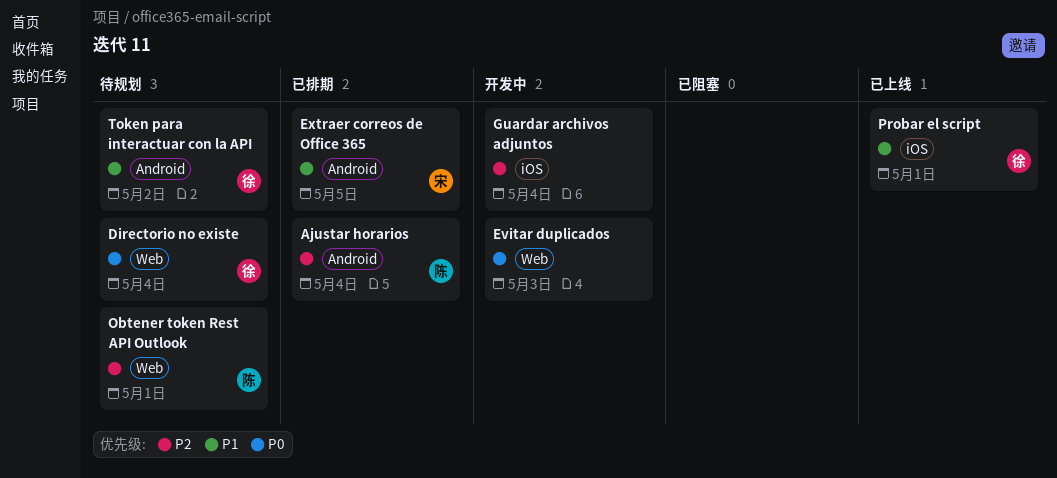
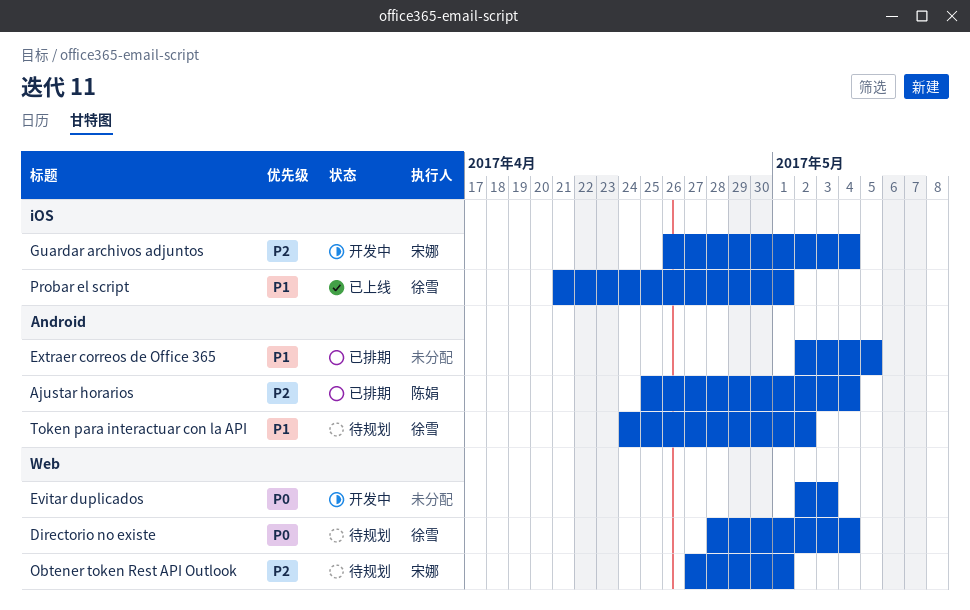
Extraer correos de Office 365, owner: 宋娜 -> none
Guardar archivos adjuntos, owner: none -> 宋娜
Obtener token Rest API Outlook, owner: 陈娟 -> 宋娜

